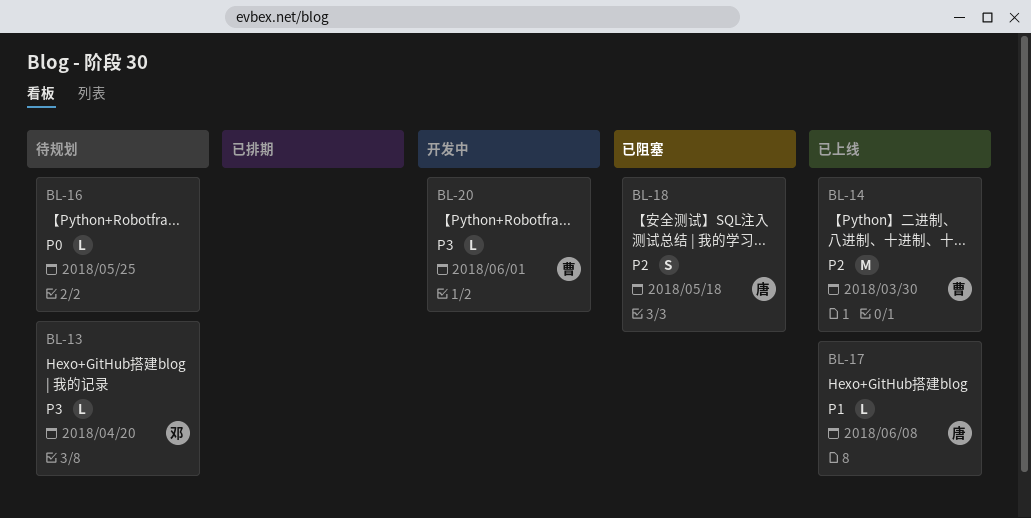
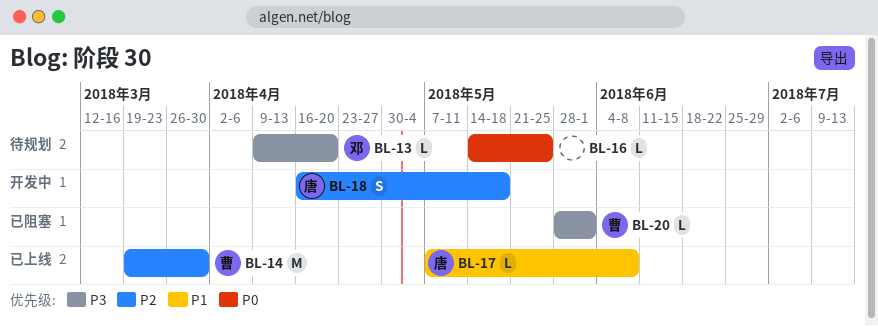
BL-18, status: 已阻塞 -> 开发中
BL-20, status: 开发中 -> 已阻塞

